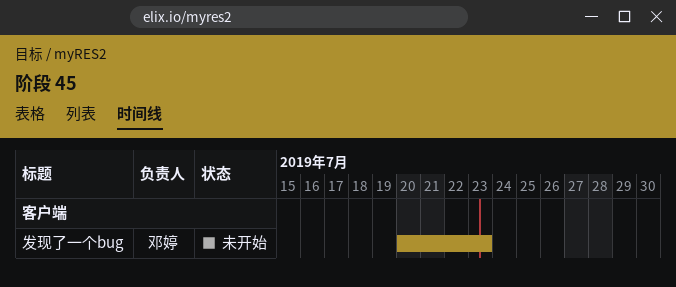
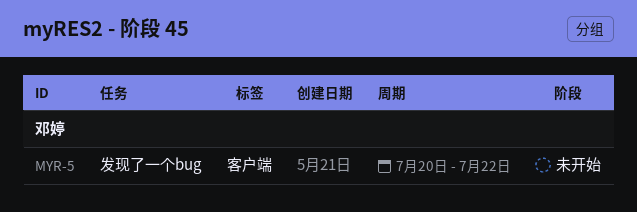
发现了一个bug, due: Jul 23 -> Jul 22

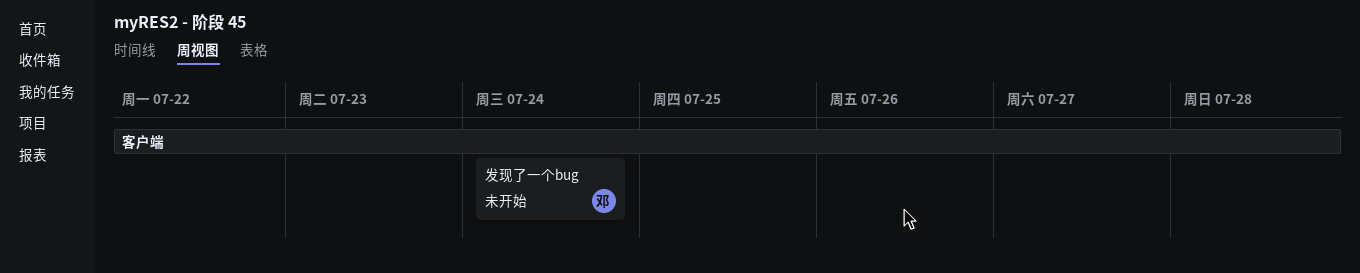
发现了一个bug, due: Jul 22 -> Jul 24

